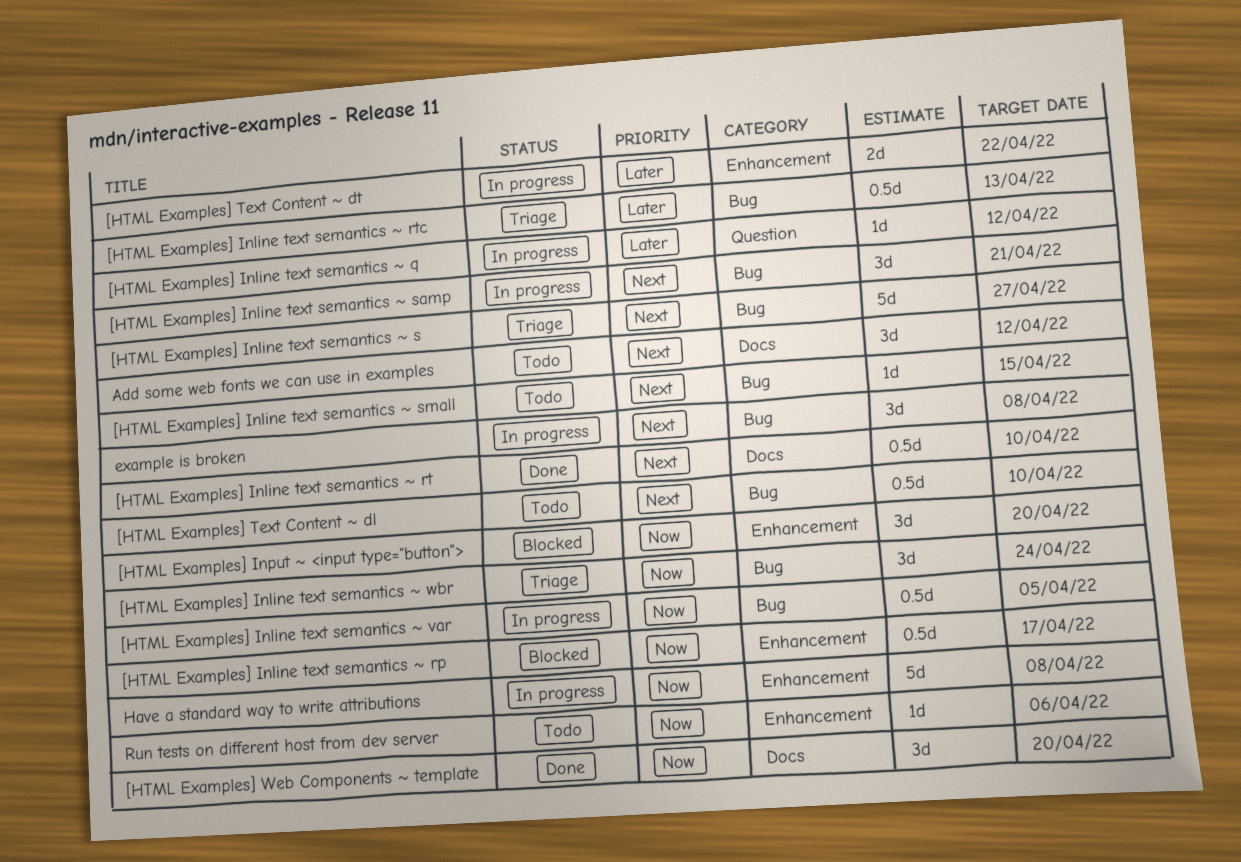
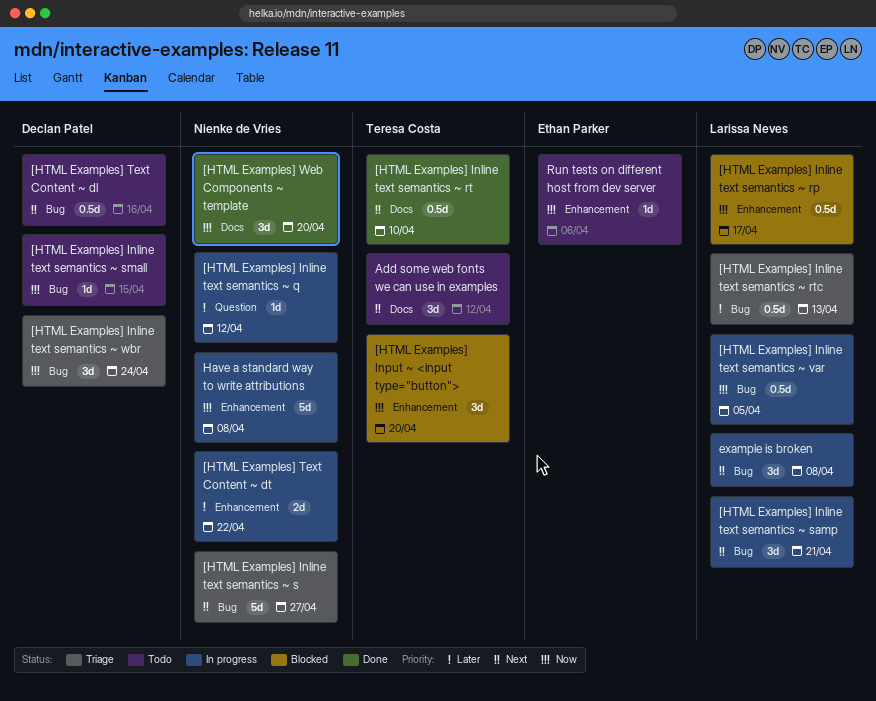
[HTML Examples] Inline text semantics ~ small, priority: Next -> Now
[HTML Examples] Text Content ~ dl, due: Apr 10 -> Apr 16

